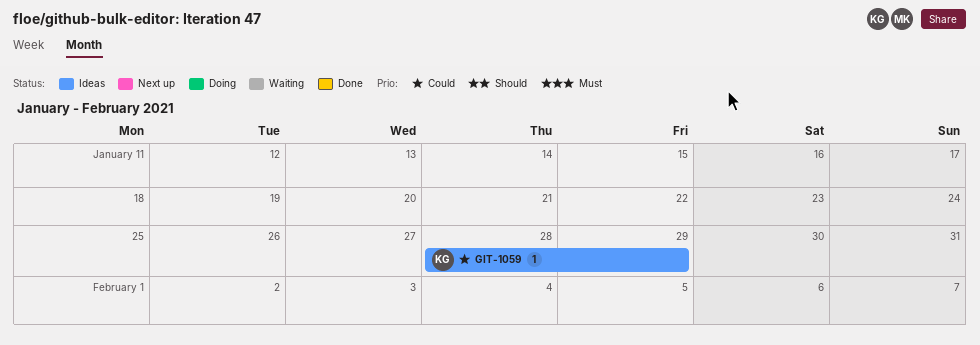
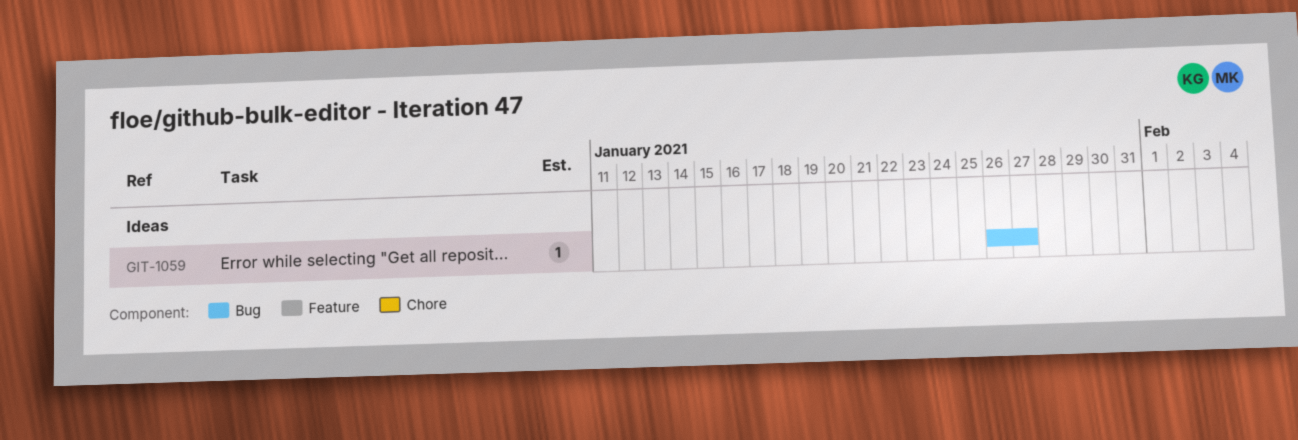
GIT-1059, start: Jan 28 -> Jan 26
GIT-1059, due: Jan 29 -> Jan 27

